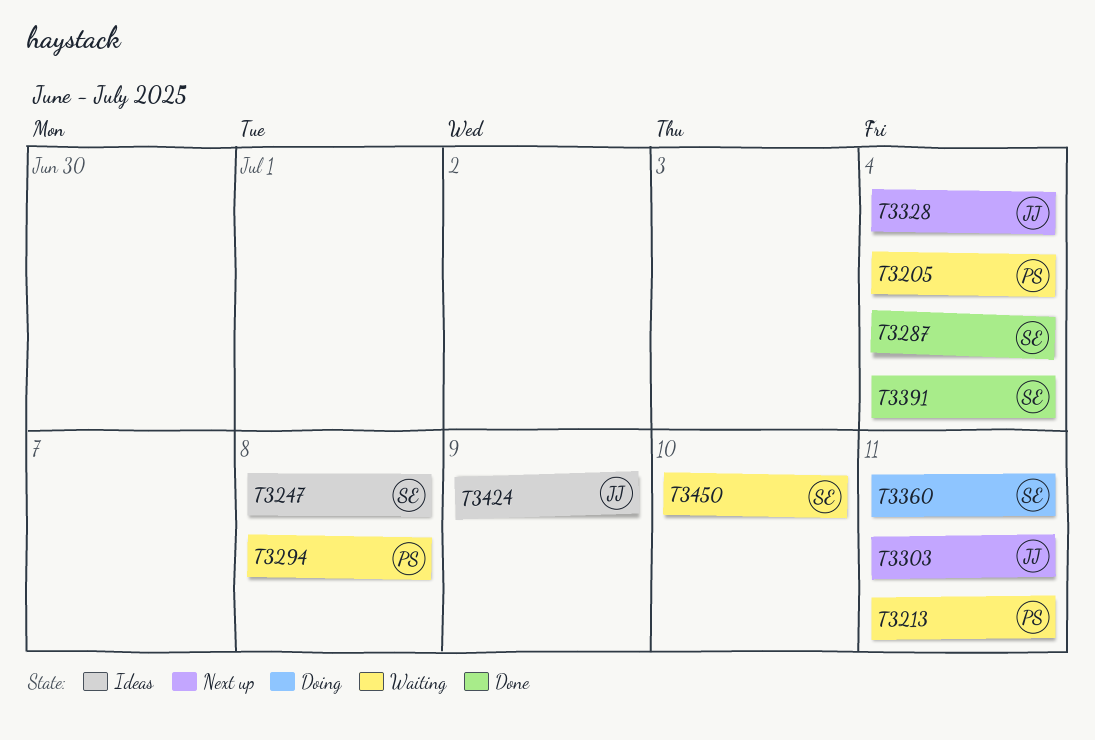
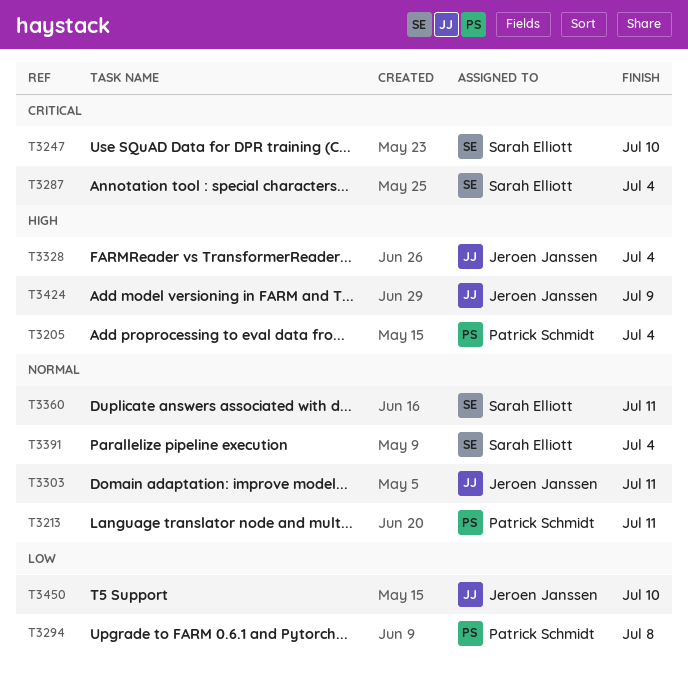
T3247, due: Jul 8 -> Jul 10
T3450, owner: Sarah Elliott -> Jeroen Janssen

